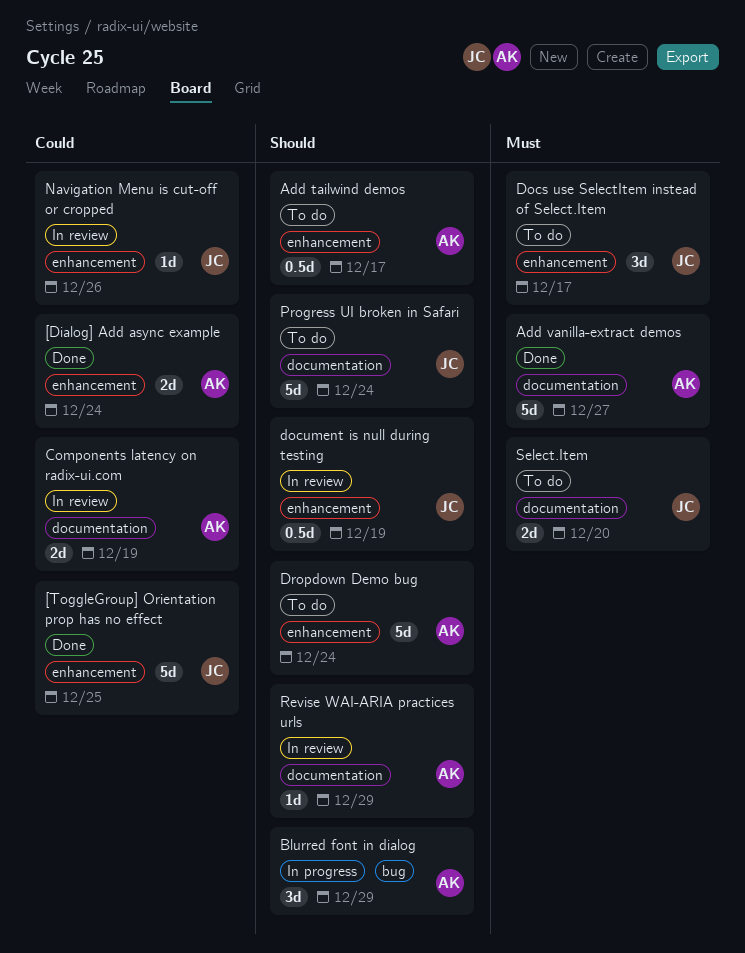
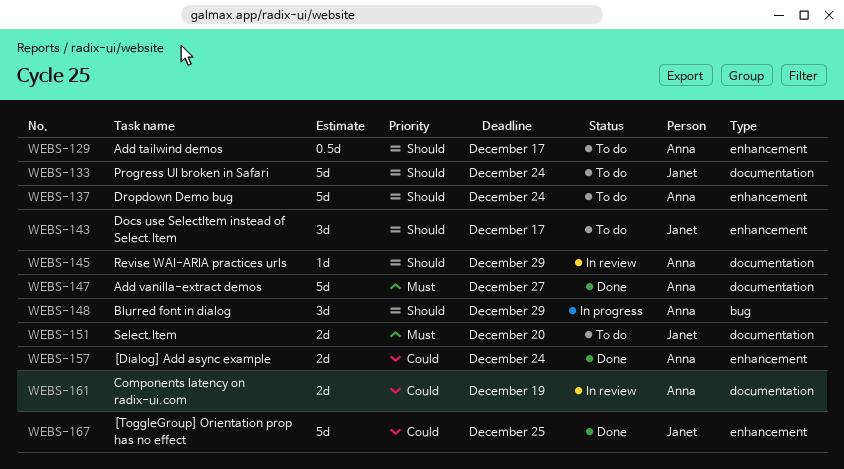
Docs use SelectItem instead of Select.Item, priority: Must -> Should
document is null during testing: present -> none
Navigation Menu is cut-off or cropped: present -> none

